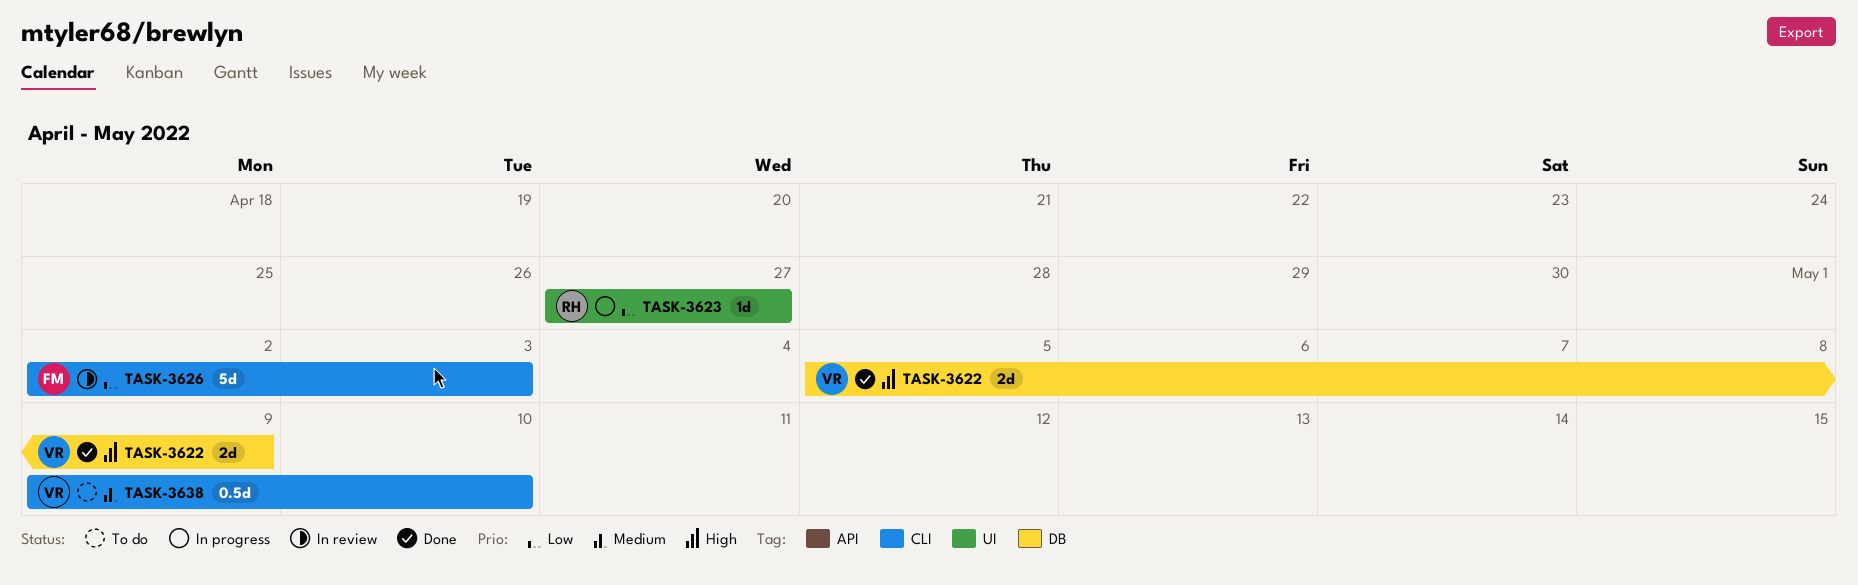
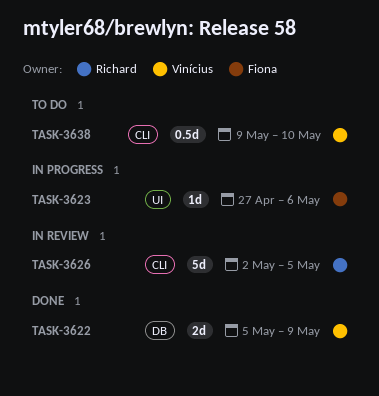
TASK-3623, owner: Richard -> Fiona
TASK-3623, due: Apr 27 -> May 6
TASK-3626, owner: Fiona -> Richard
TASK-3626, due: May 3 -> May 5

